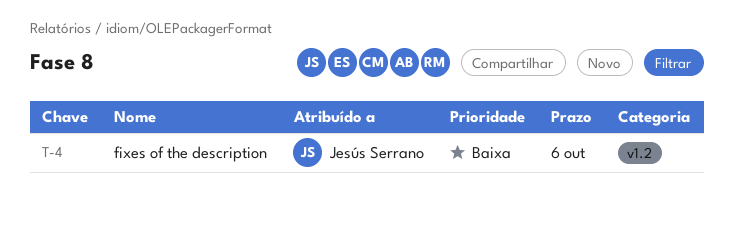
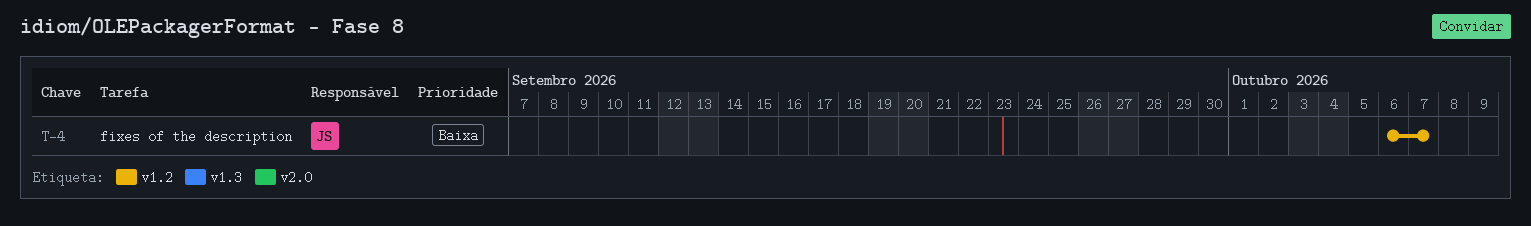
T-4, due: Oct 6 -> Oct 7

